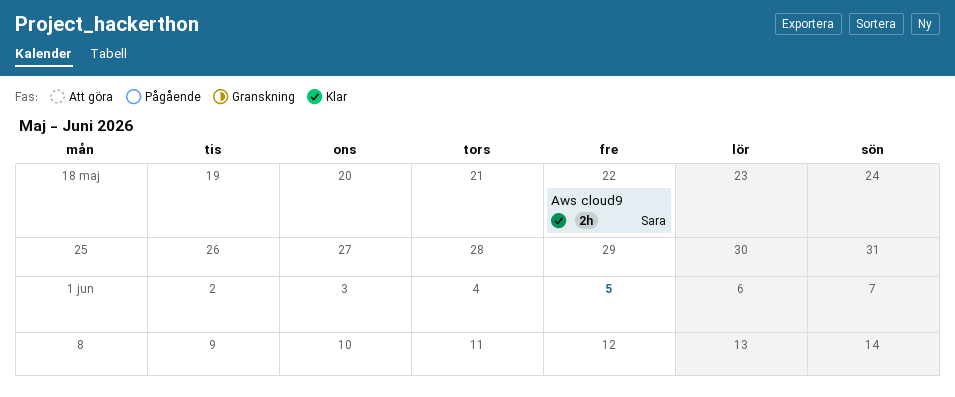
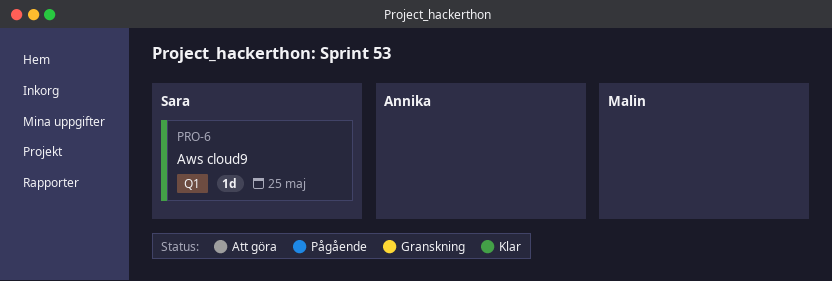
Aws cloud9, estimate: 2h -> 1d
Aws cloud9, due: May 22 -> May 25

